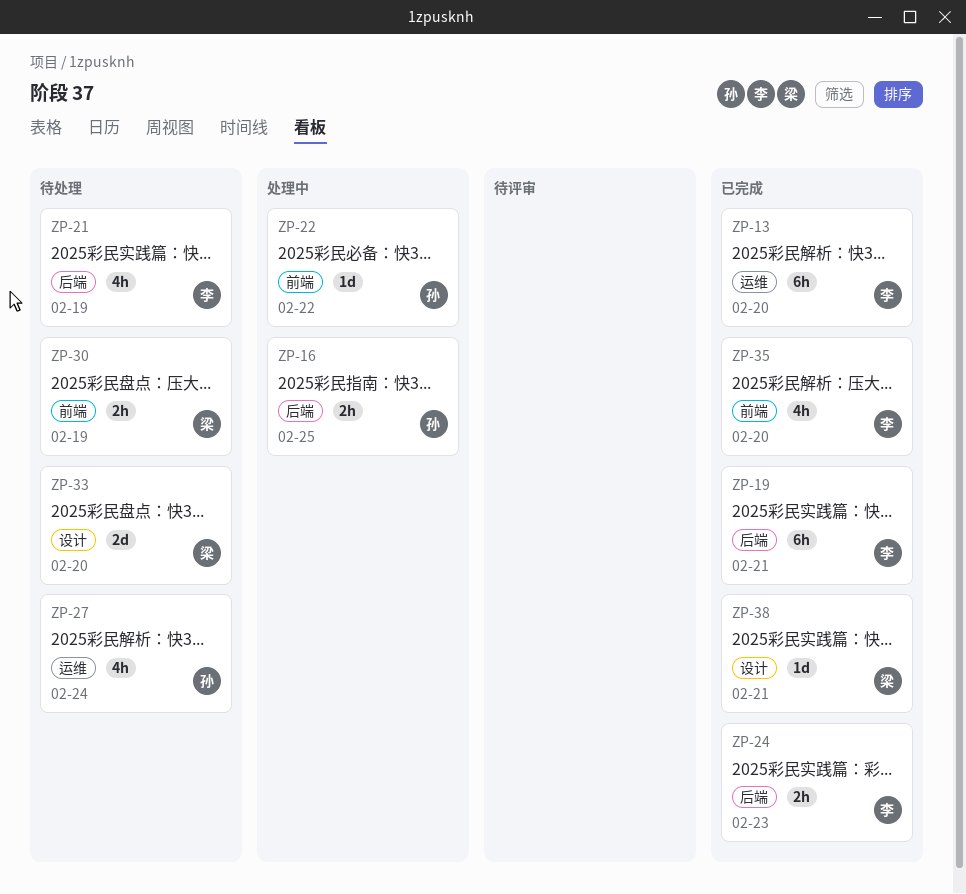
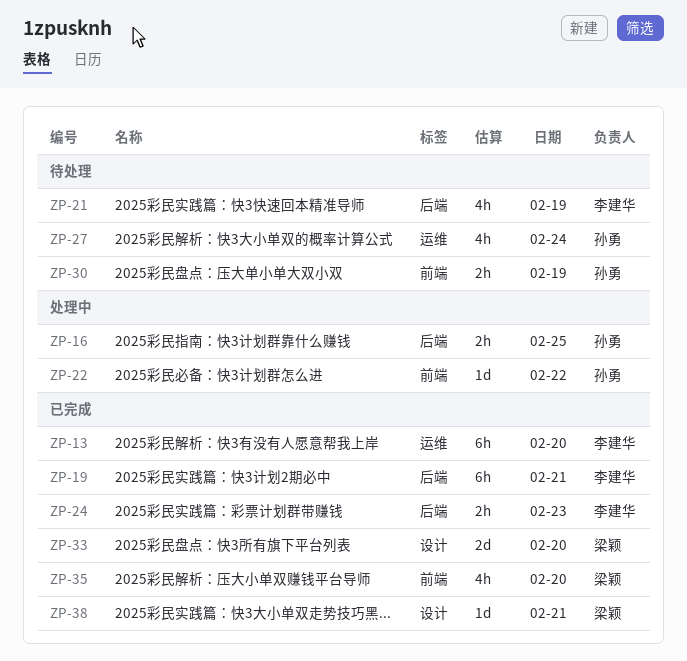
ZP-30, owner: 梁颖 -> 孙勇
ZP-33, status: 待处理 -> 已完成
ZP-35, owner: 李建华 -> 梁颖

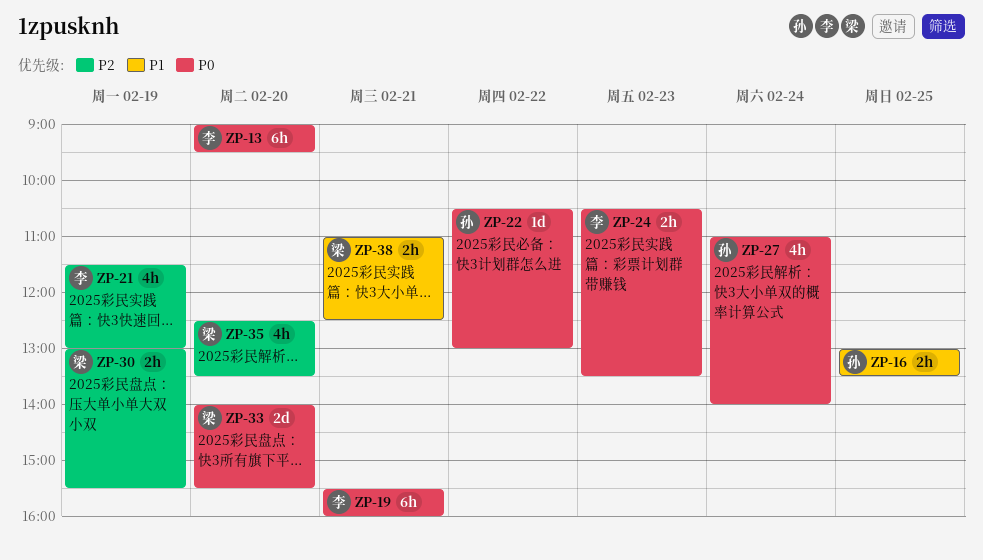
ZP-30, owner: 孙勇 -> 梁颖
ZP-38, estimate: 1d -> 2h

